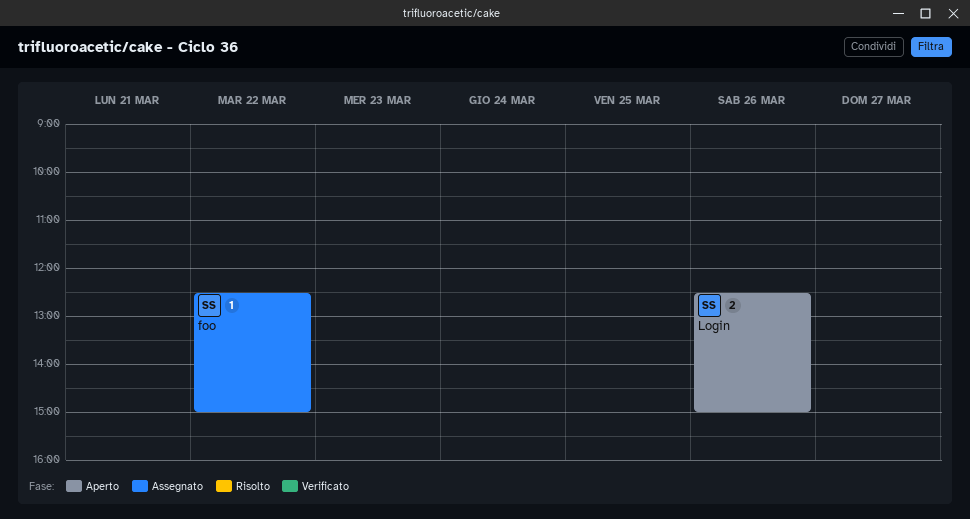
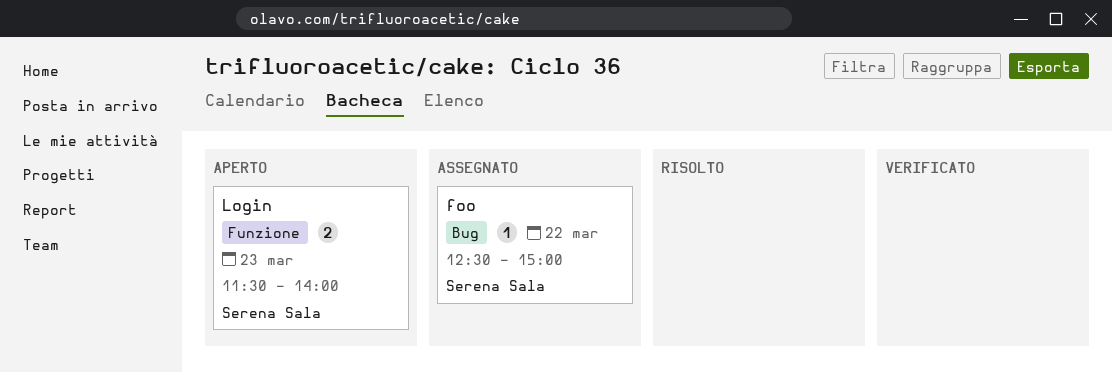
Login, day: Mar 26 -> Mar 23
Login, begins: 12:30 -> 11:30
Login, ends: 15:00 -> 14:00

